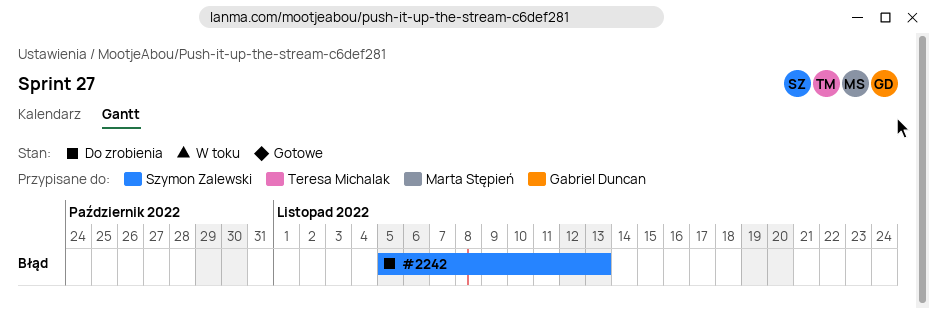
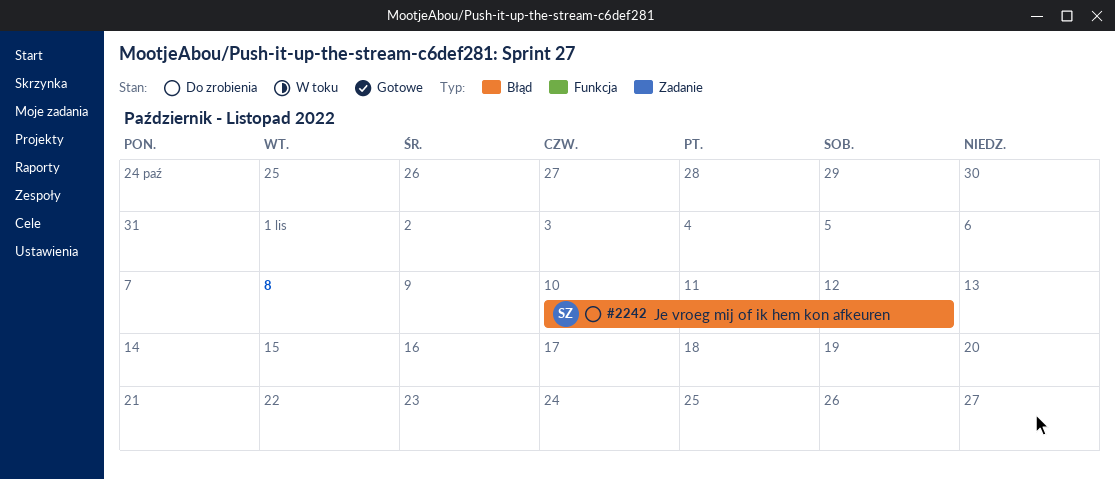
#2242, start: Nov 5 -> Nov 10
#2242, due: Nov 13 -> Nov 12

